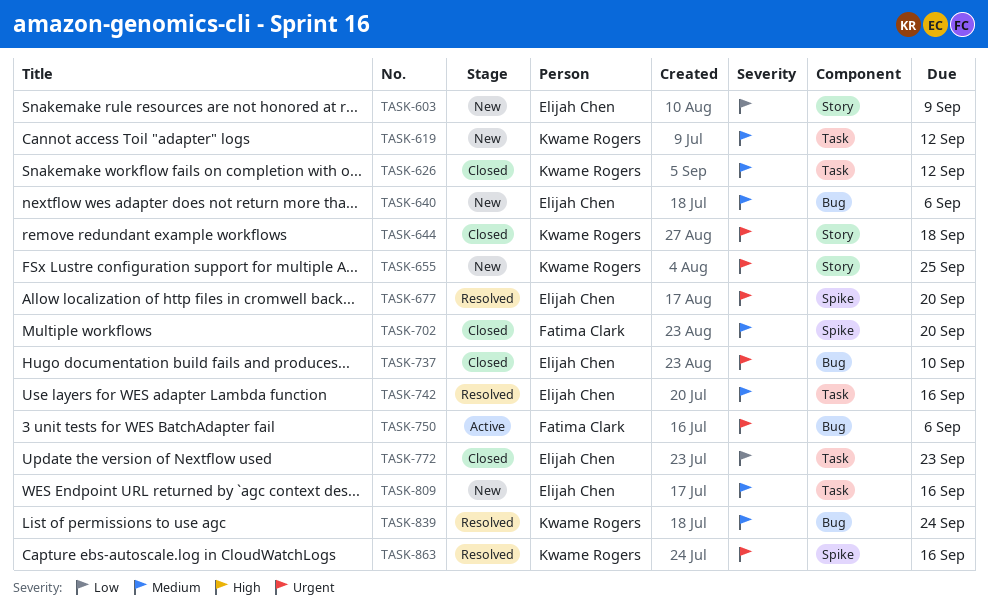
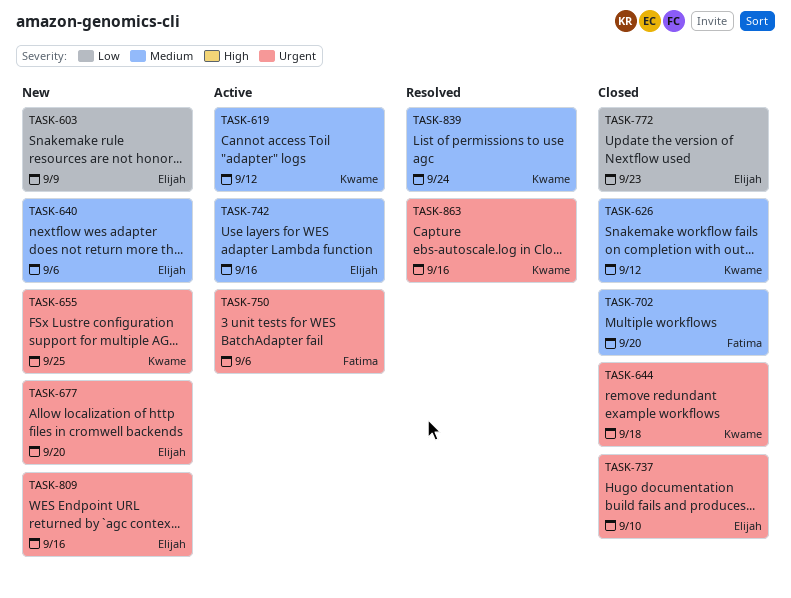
TASK-619, status: New -> Active
TASK-677, status: Resolved -> New
TASK-742, status: Resolved -> Active
TASK-809, priority: Medium -> Urgent

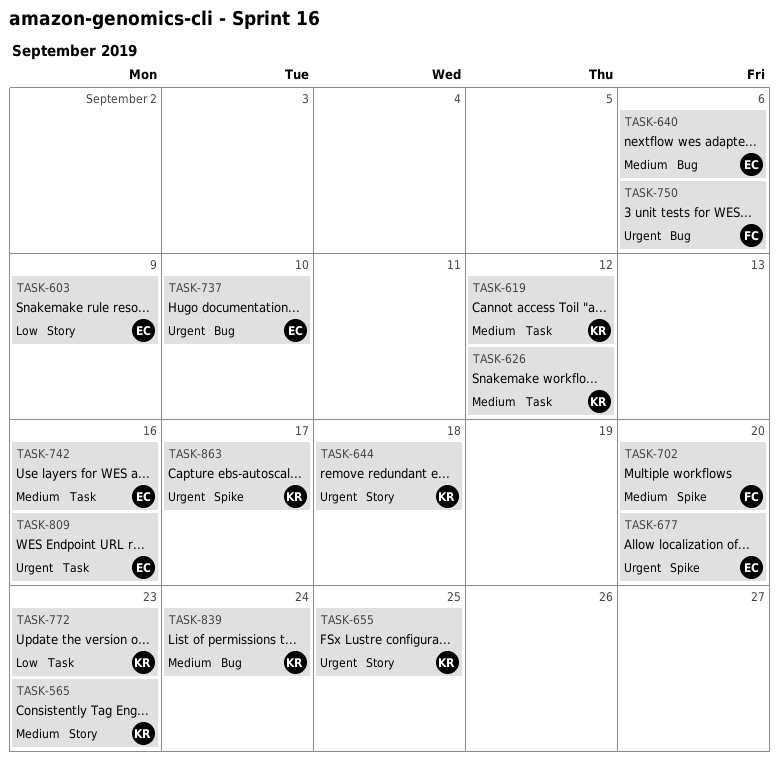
TASK-565: none -> present
TASK-772, owner: Elijah -> Kwame
TASK-863, due: Sep 16 -> Sep 17

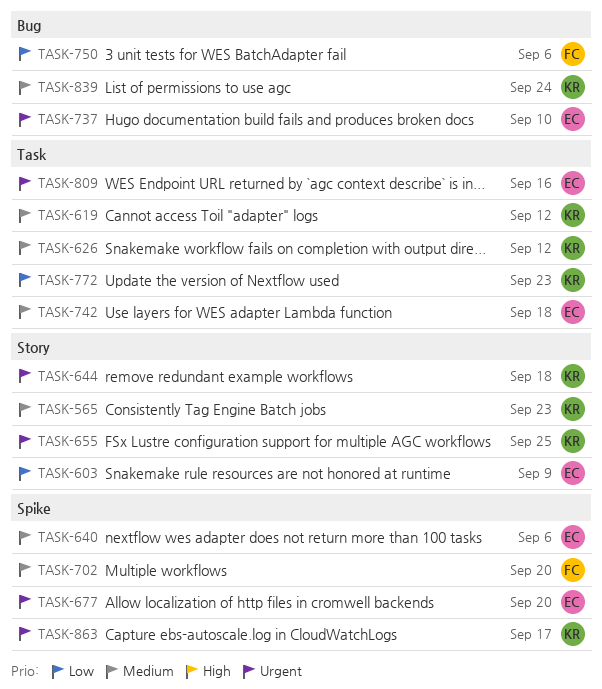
TASK-640, label: Bug -> Spike
TASK-742, due: Sep 16 -> Sep 18
TASK-750, priority: Urgent -> Low

